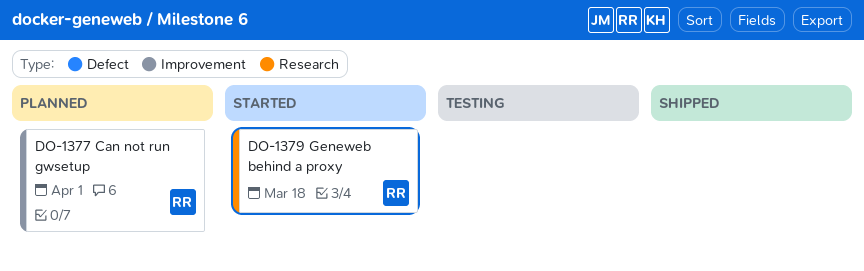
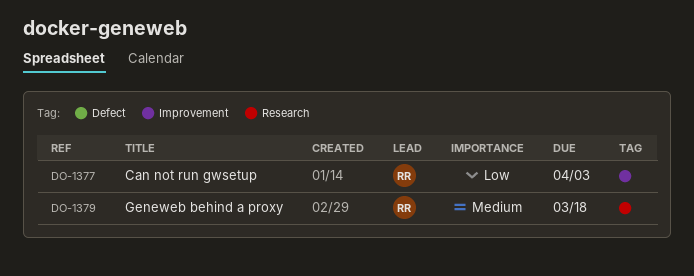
DO-1377, due: Apr 1 -> Apr 3

